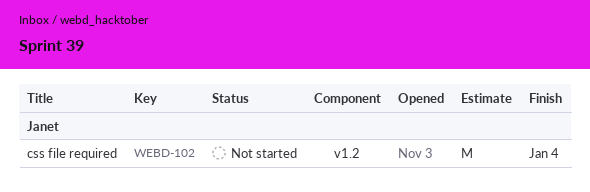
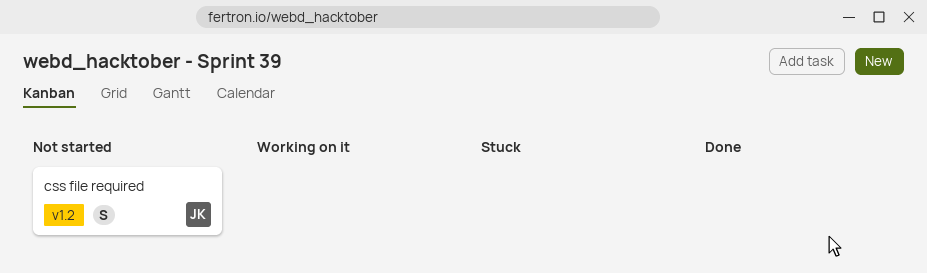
css file required, estimate: M -> S

